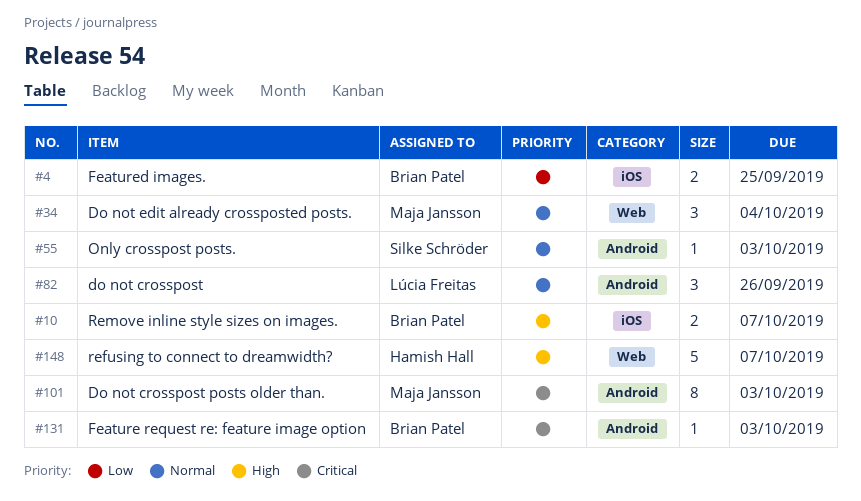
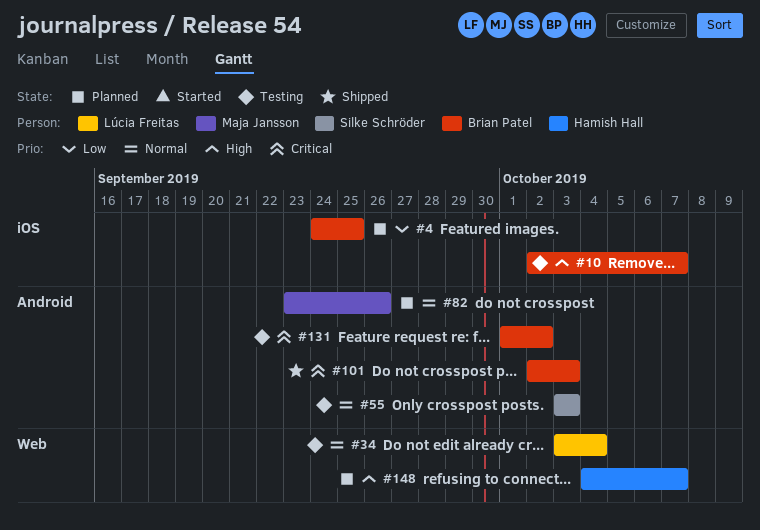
#34, owner: Maja Jansson -> Lúcia Freitas
#82, owner: Lúcia Freitas -> Maja Jansson
#101, owner: Maja Jansson -> Brian Patel
#131, due: Oct 3 -> Oct 2

